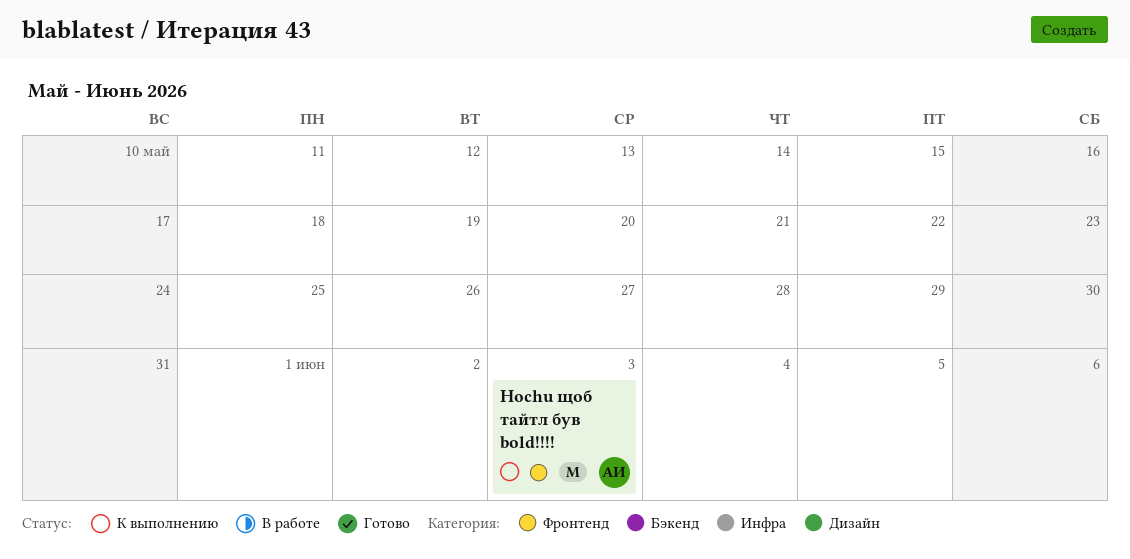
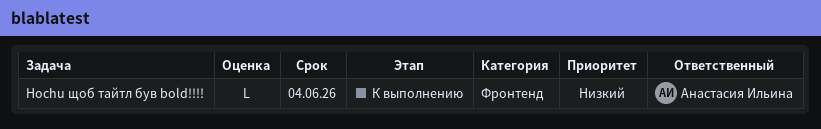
Hochu щоб тайтл був bold!!!!, estimate: M -> L
Hochu щоб тайтл був bold!!!!, due: Jun 3 -> Jun 4

